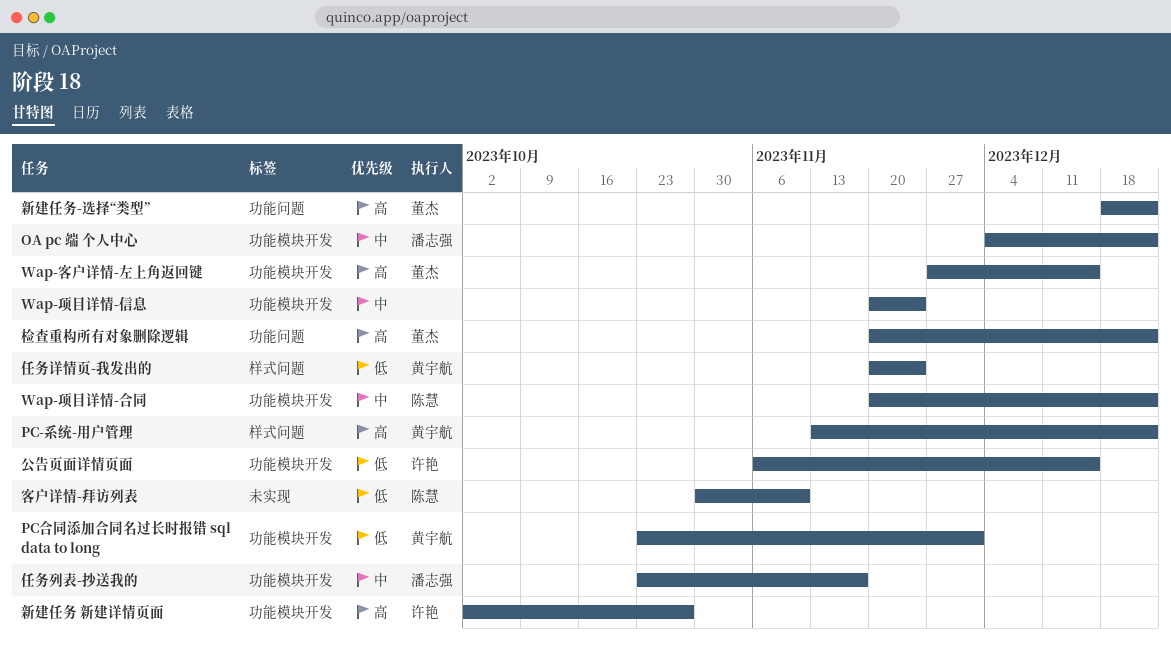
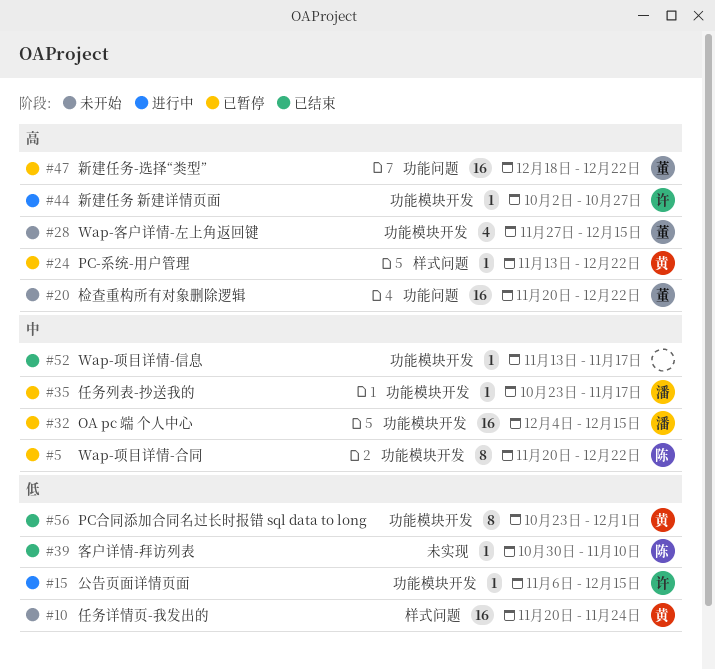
OA pc 端 个人中心, due: Dec 22 -> Dec 15
Wap-项目详情-信息, start: Nov 20 -> Nov 13
Wap-项目详情-信息, due: Nov 24 -> Nov 17

